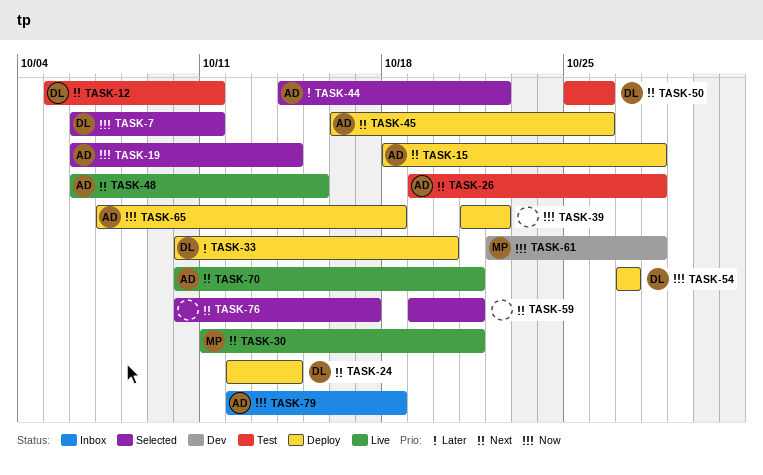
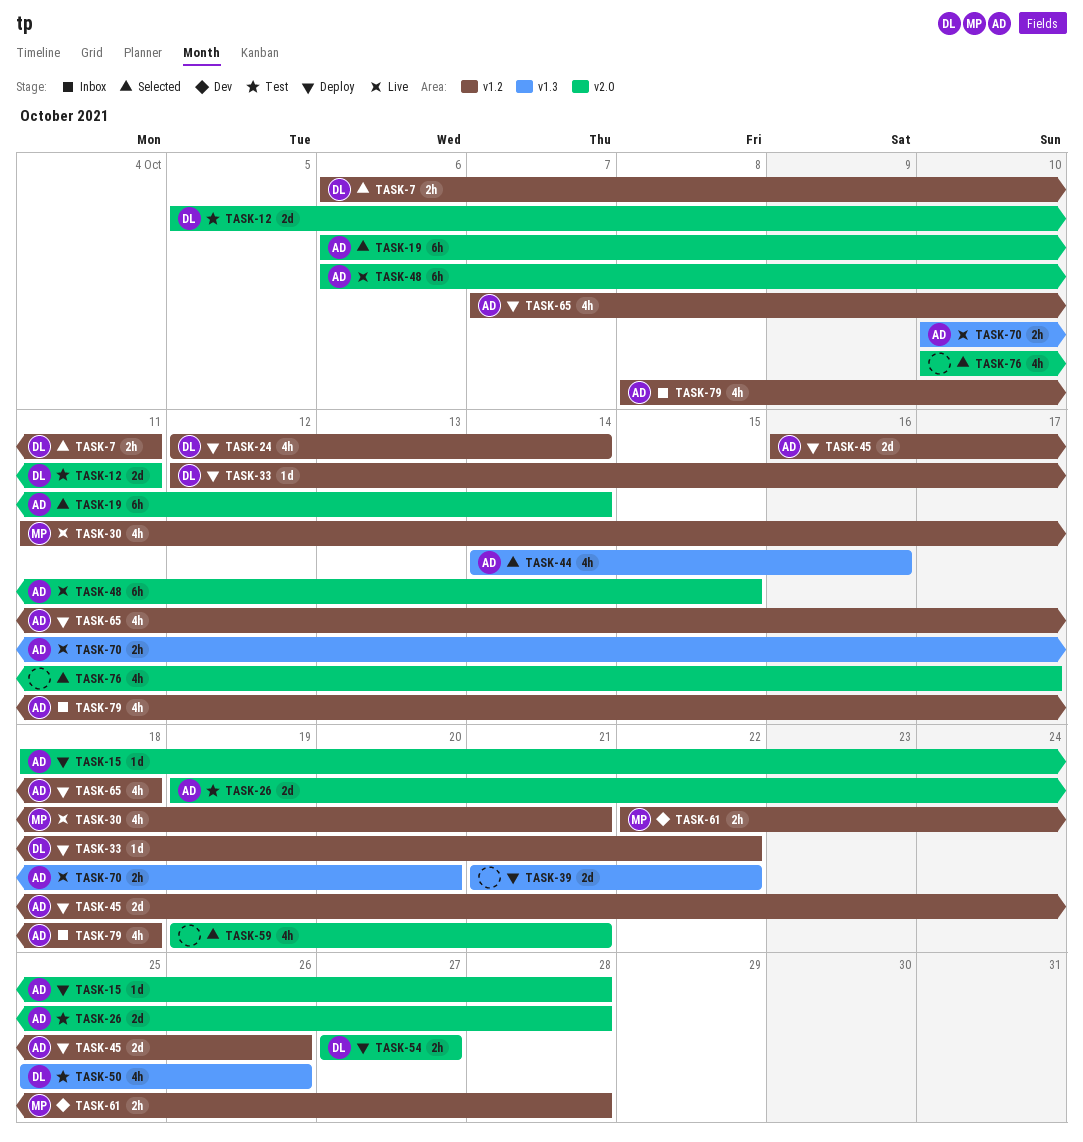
TASK-33, start: Oct 10 -> Oct 12
TASK-33, due: Oct 20 -> Oct 22
TASK-44, due: Oct 22 -> Oct 16
TASK-70, due: Oct 21 -> Oct 20
TASK-79, start: Oct 12 -> Oct 8

